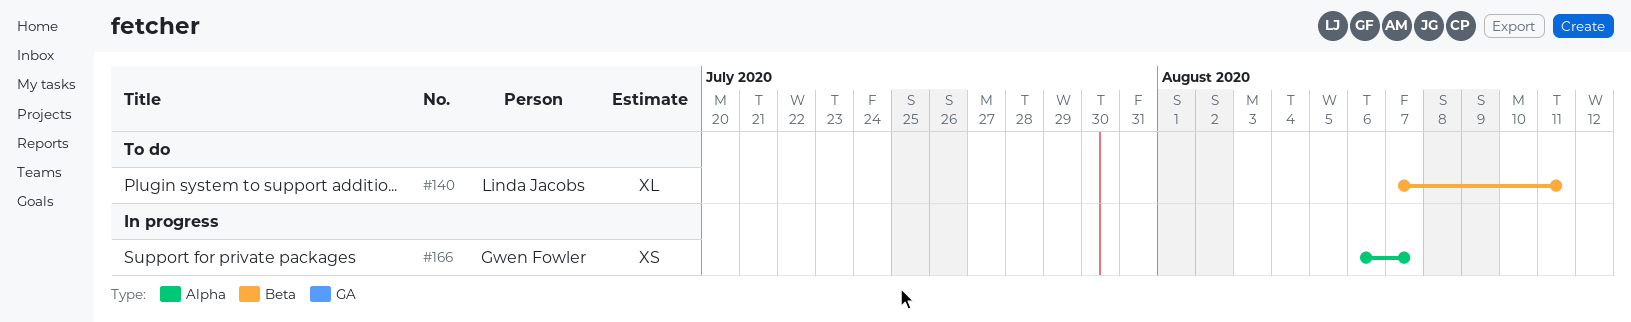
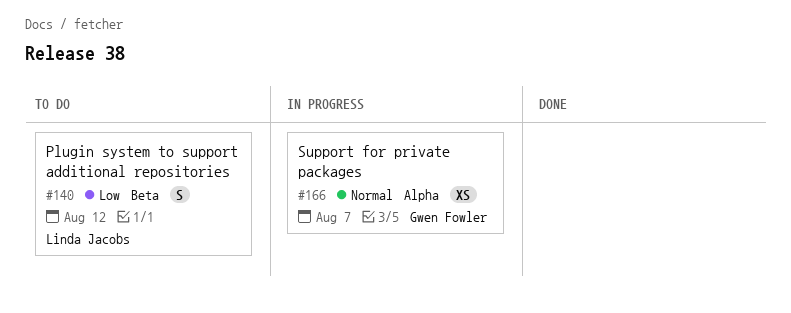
#140, estimate: XL -> S
#140, due: Aug 11 -> Aug 12

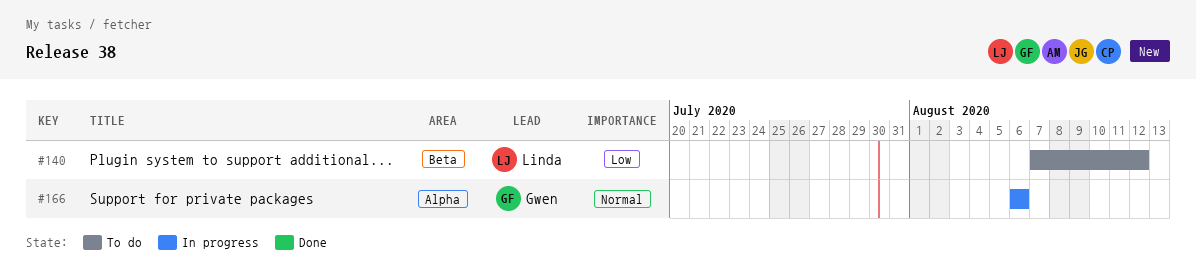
#166, due: Aug 7 -> Aug 6

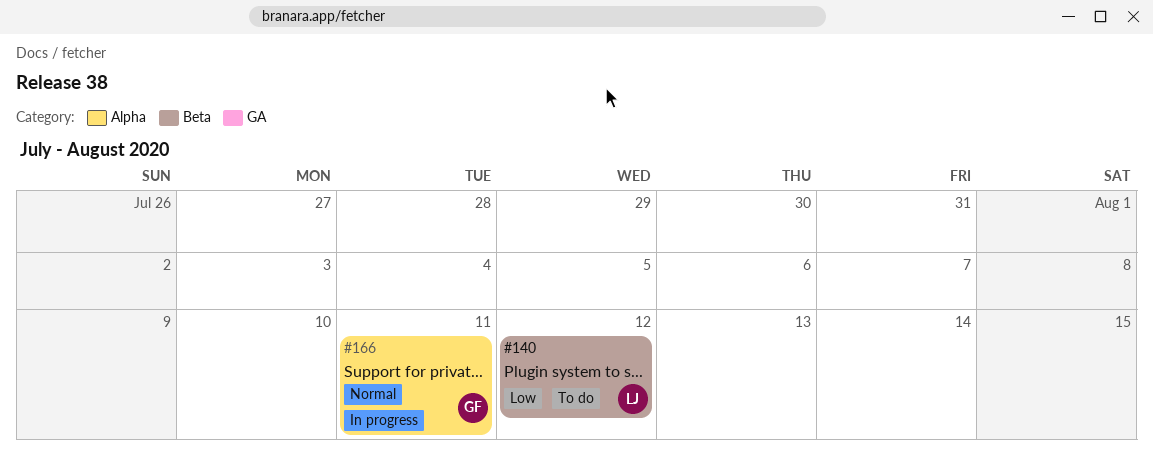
#166, due: Aug 6 -> Aug 11

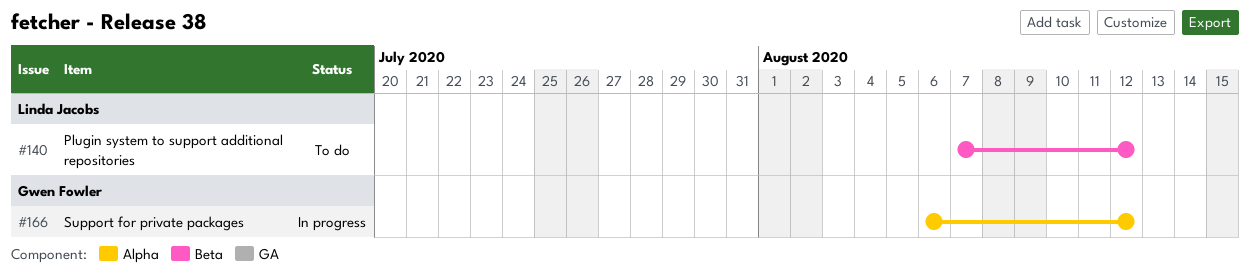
#166, due: Aug 11 -> Aug 12

